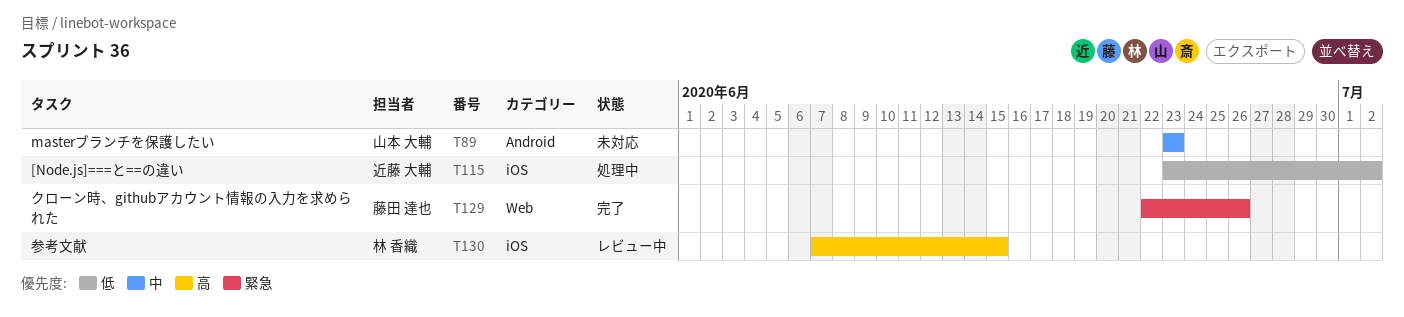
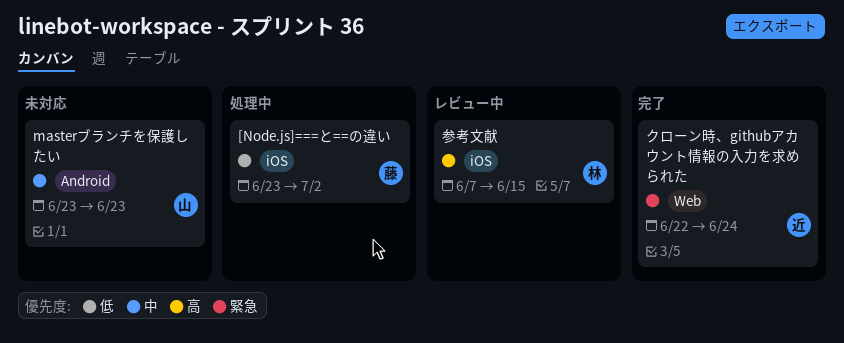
[Node.js]===と==の違い, owner: 近藤 大輔 -> 藤田 達也
クローン時、githubアカウント情報の入力を求められた, owner: 藤田 達也 -> 近藤 大輔
クローン時、githubアカウント情報の入力を求められた, due: Jun 26 -> Jun 24

